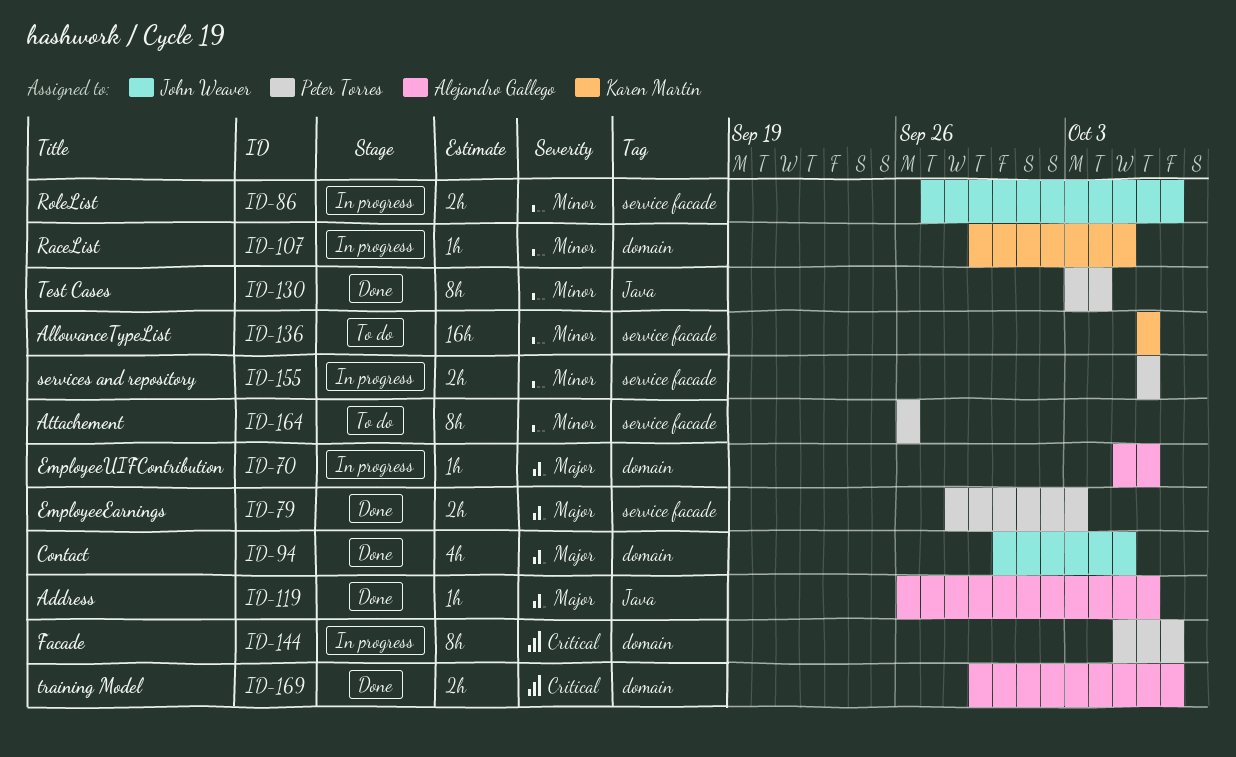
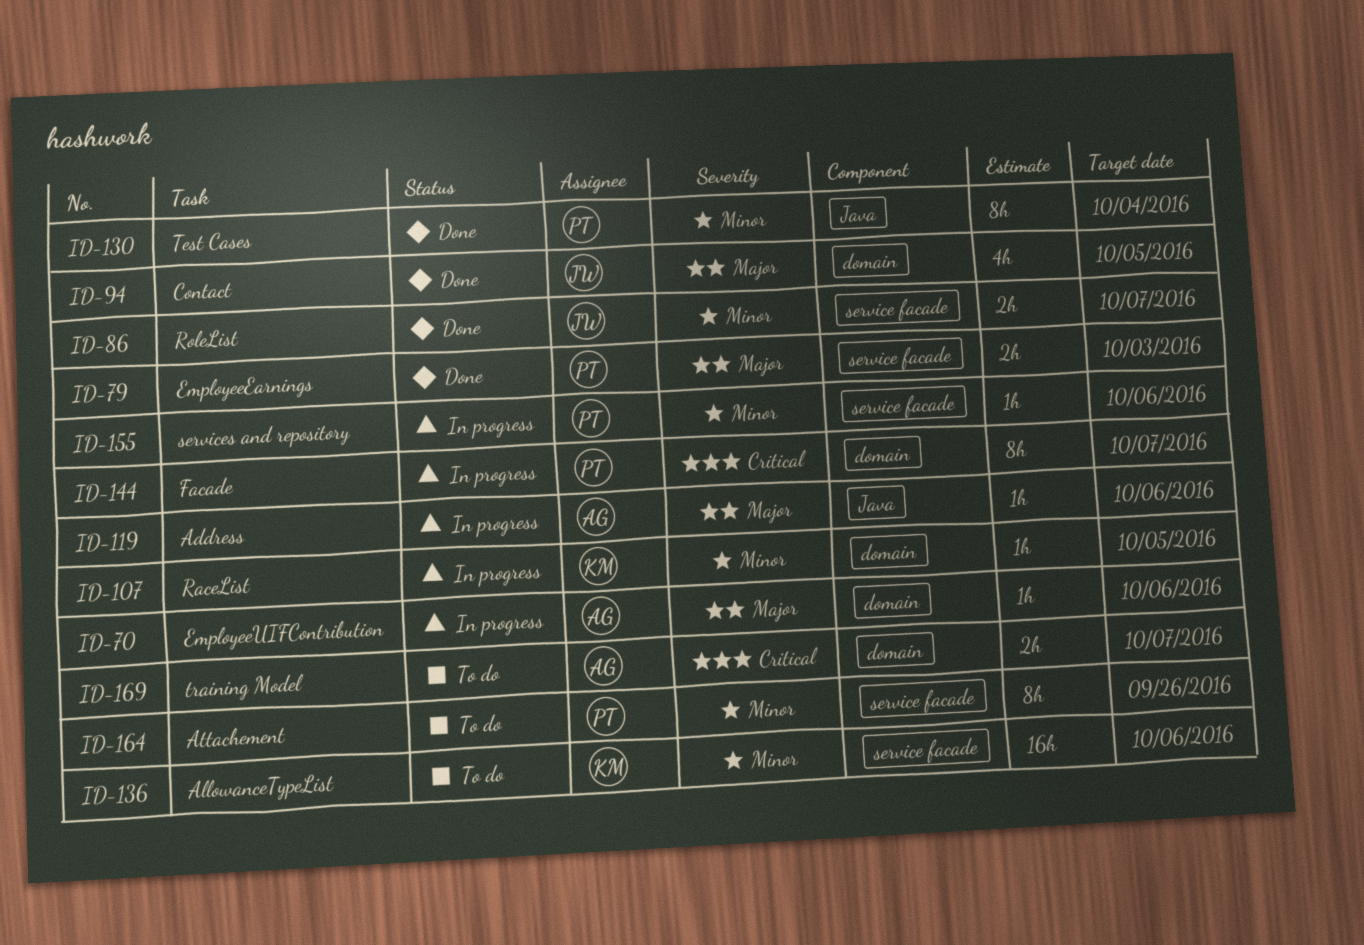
ID-86, status: In progress -> Done
ID-119, status: Done -> In progress
ID-155, estimate: 2h -> 1h
ID-169, status: Done -> To do

